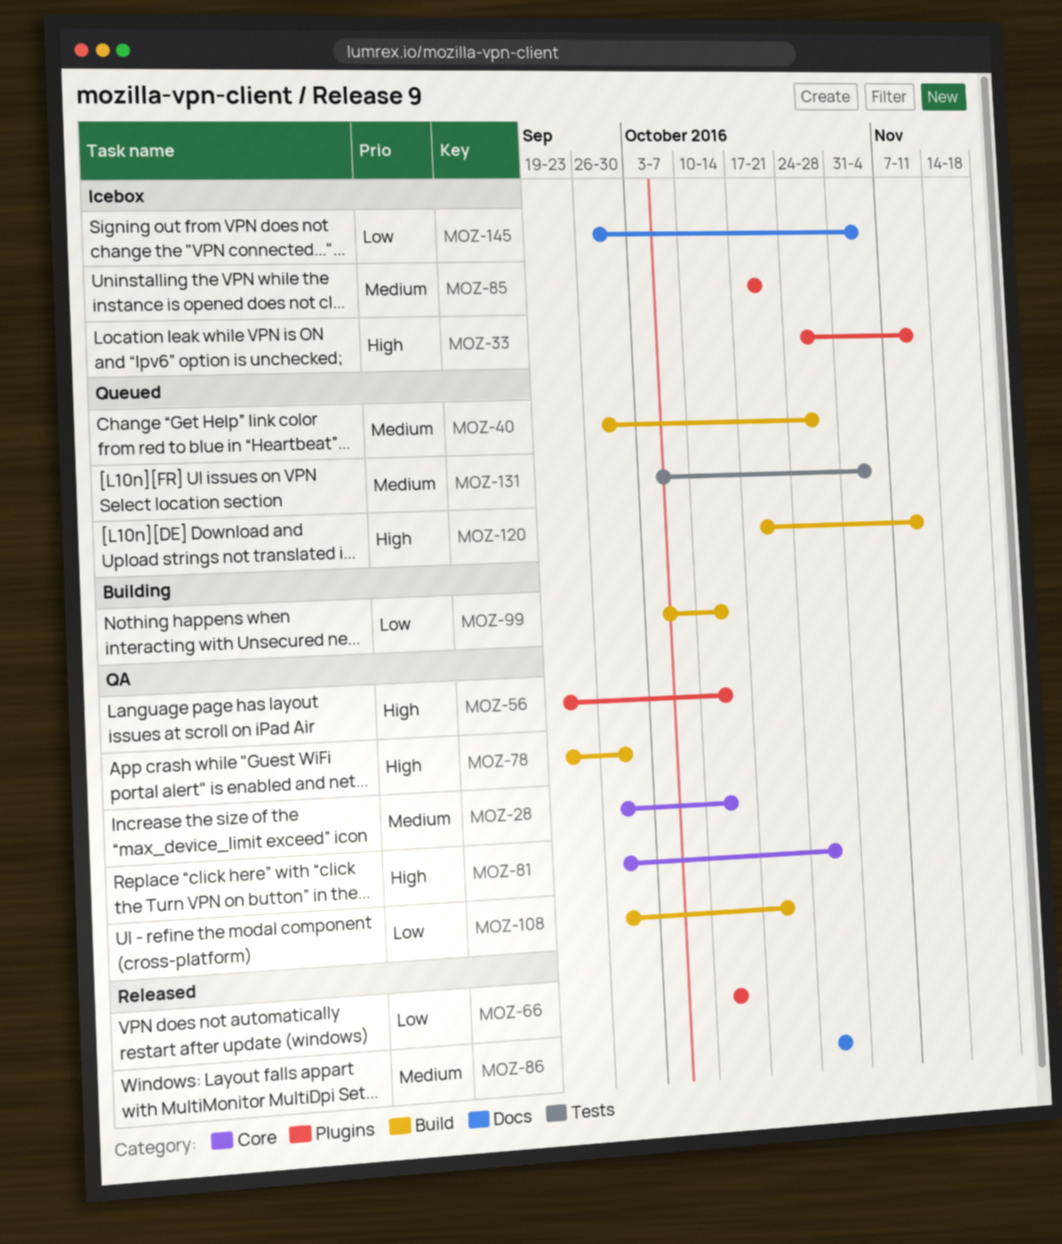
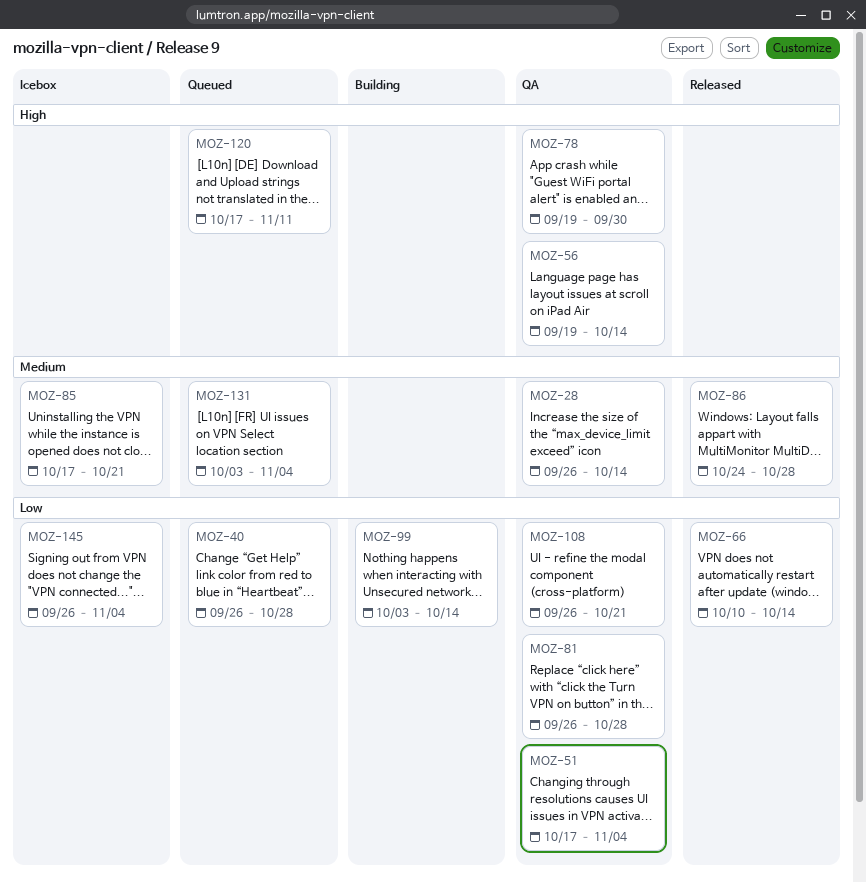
MOZ-33: present -> none
MOZ-40, priority: Medium -> Low
MOZ-51: none -> present
MOZ-81, priority: High -> Low

